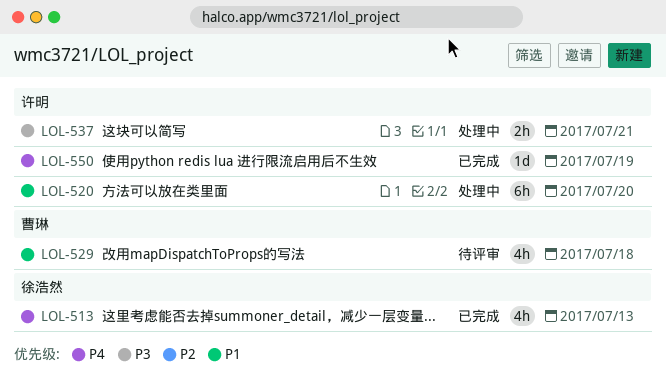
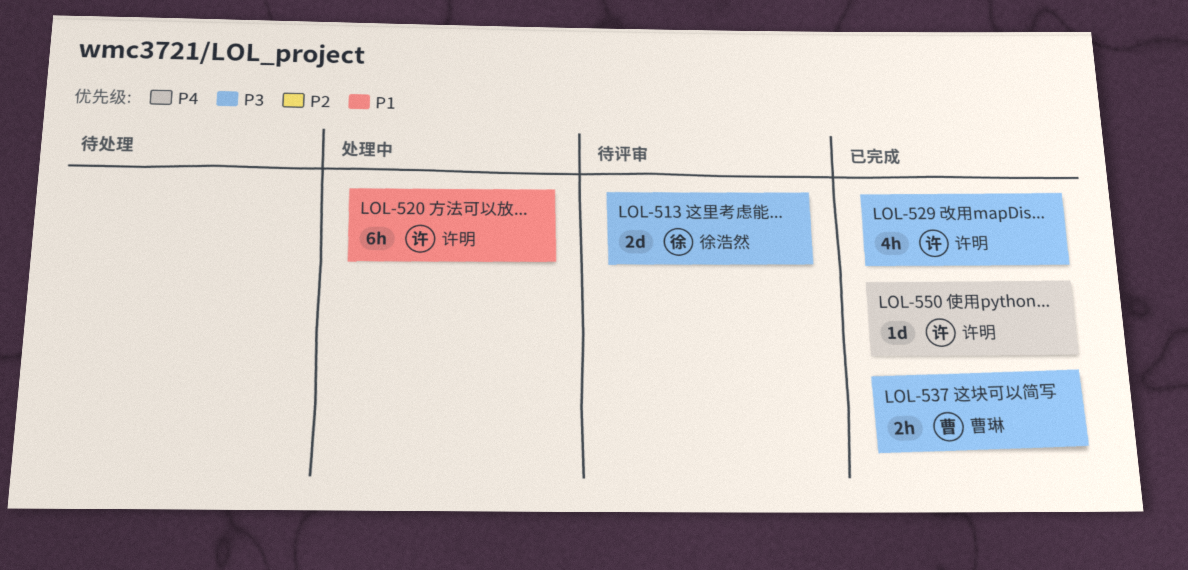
LOL-513, status: 已完成 -> 待评审
LOL-513, priority: P4 -> P3
LOL-513, estimate: 4h -> 2d
LOL-529, status: 待评审 -> 已完成
LOL-529, owner: 曹琳 -> 许明
LOL-529, priority: P1 -> P3
LOL-537, status: 处理中 -> 已完成
LOL-537, owner: 许明 -> 曹琳

